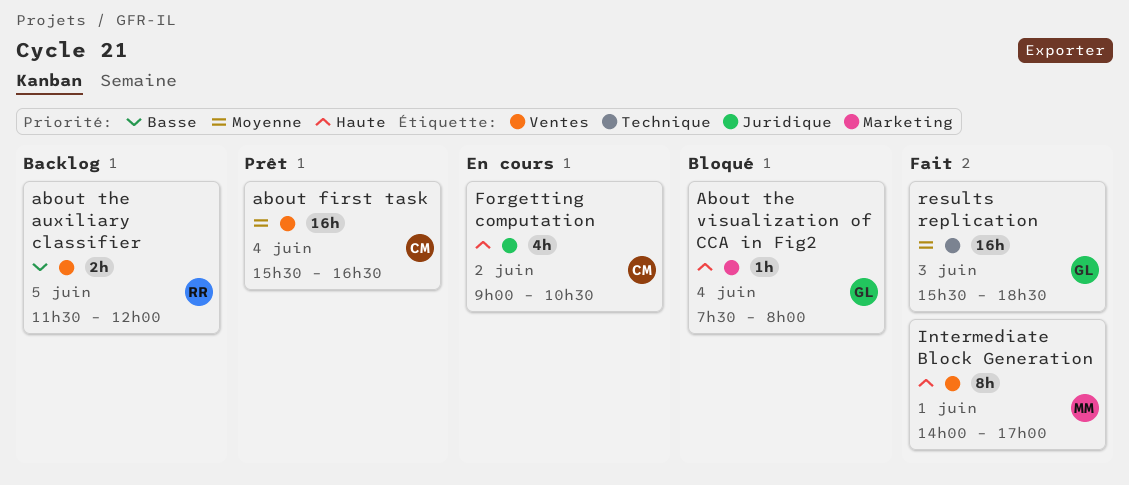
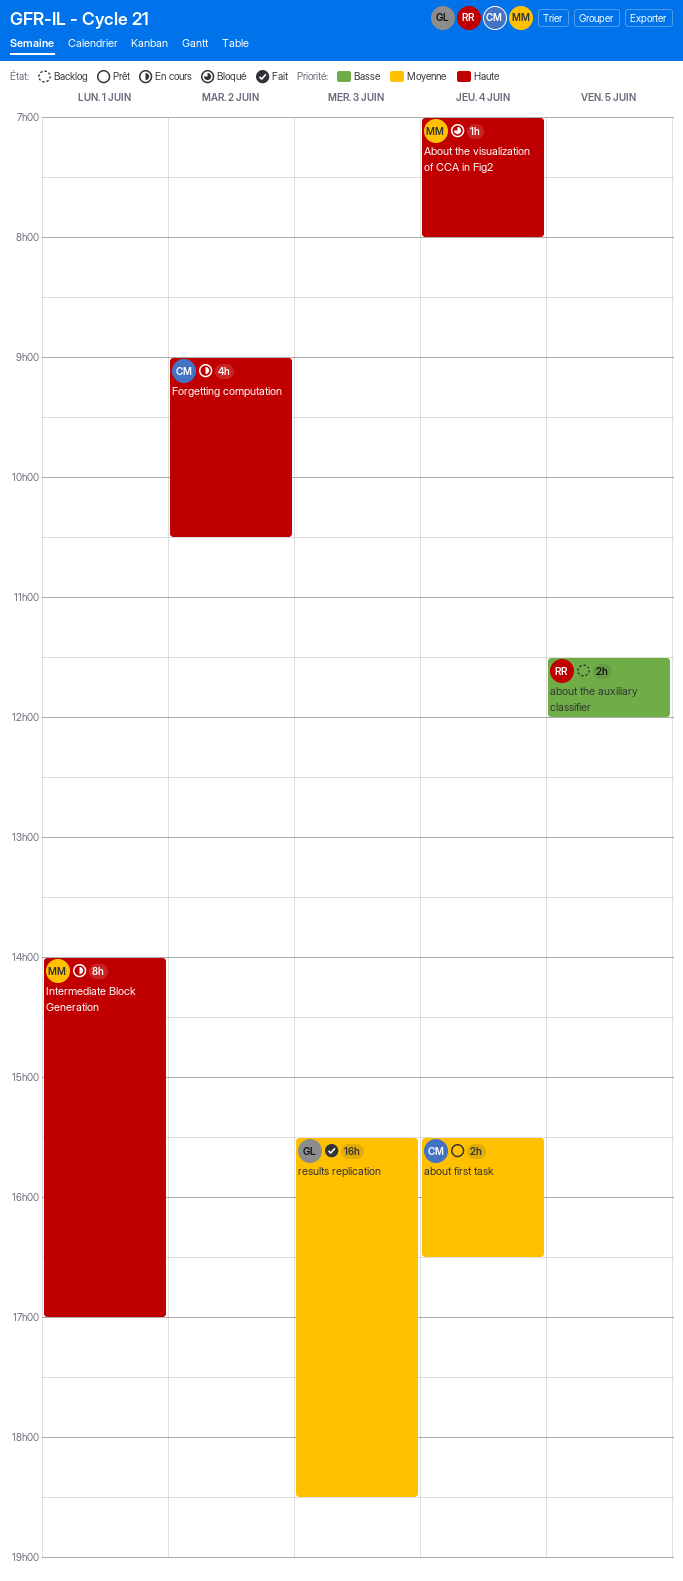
about first task, estimate: 16h -> 2h
About the visualization of CCA in Fig2, owner: GL -> MM
About the visualization of CCA in Fig2, begins: 07:30 -> 07:00
Intermediate Block Generation, status: Fait -> En cours

